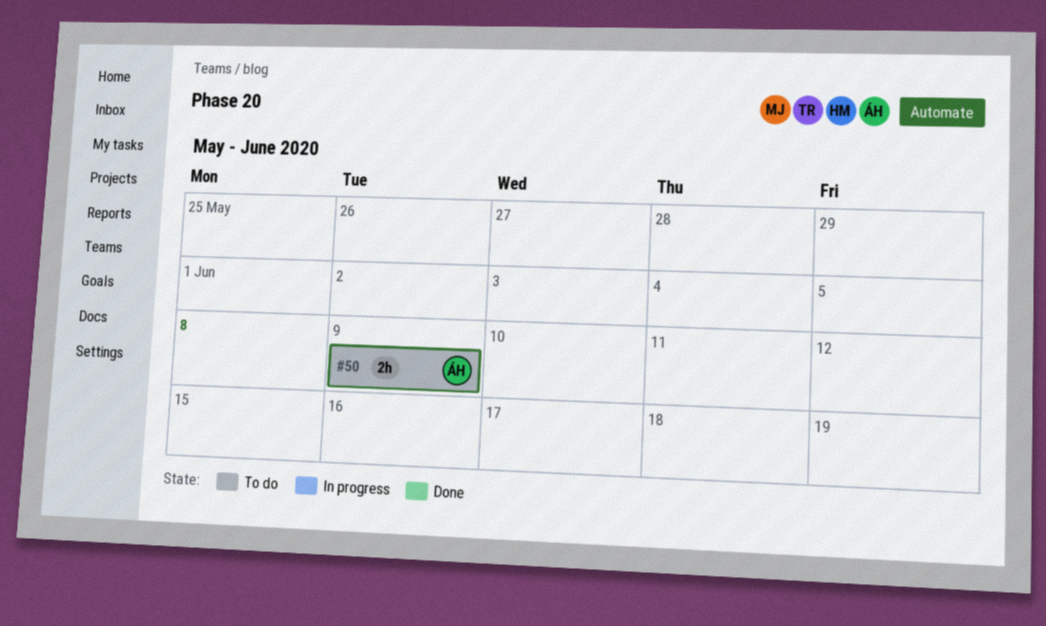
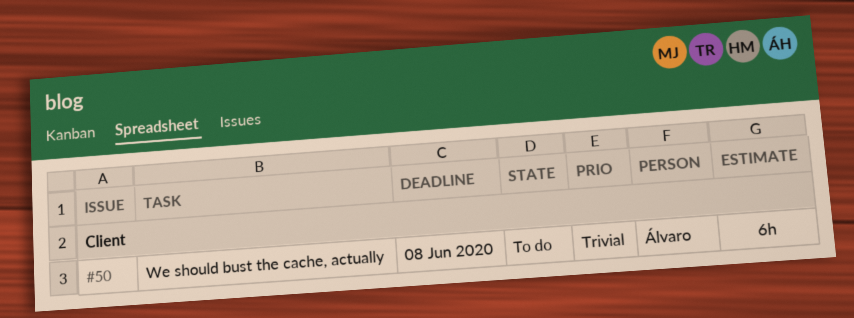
#50, estimate: 2h -> 6h
#50, due: Jun 9 -> Jun 8

